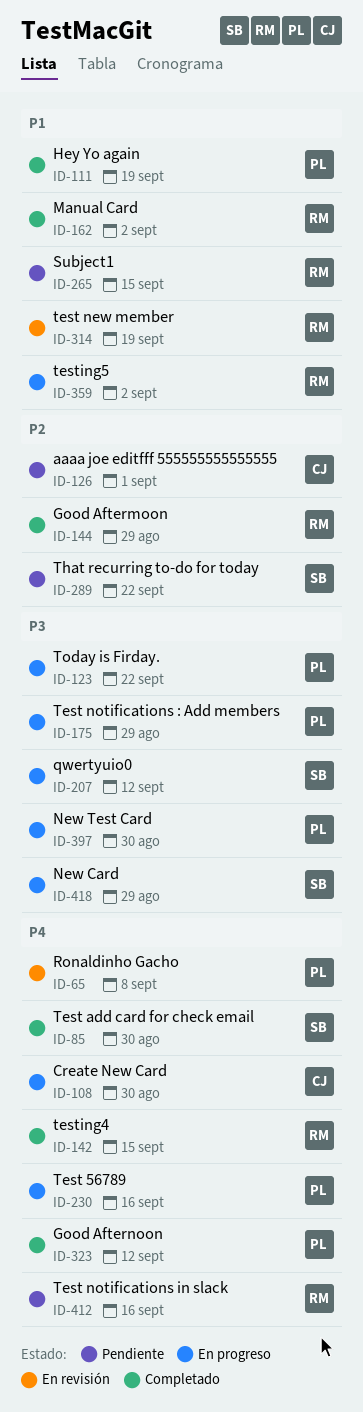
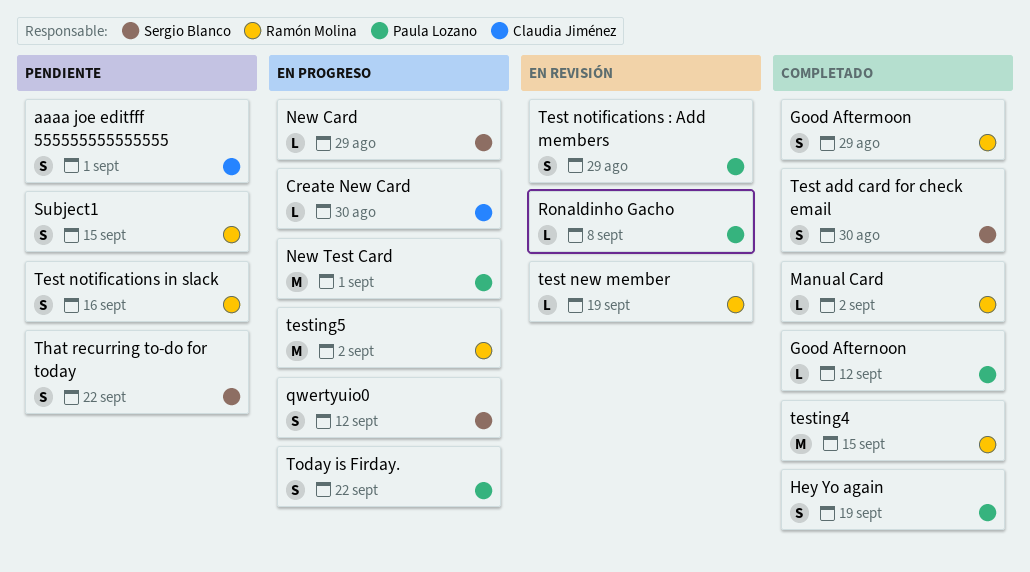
New Test Card, due: Aug 30 -> Sep 1
Test 56789: present -> none
Test notifications : Add members, status: En progreso -> En revisión

